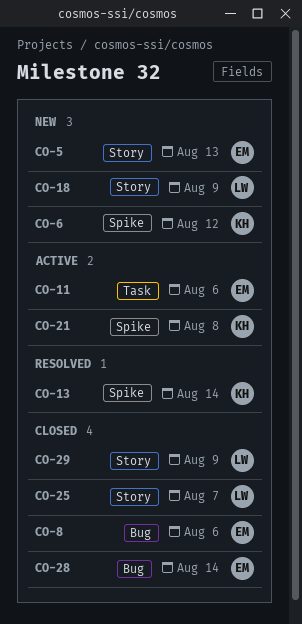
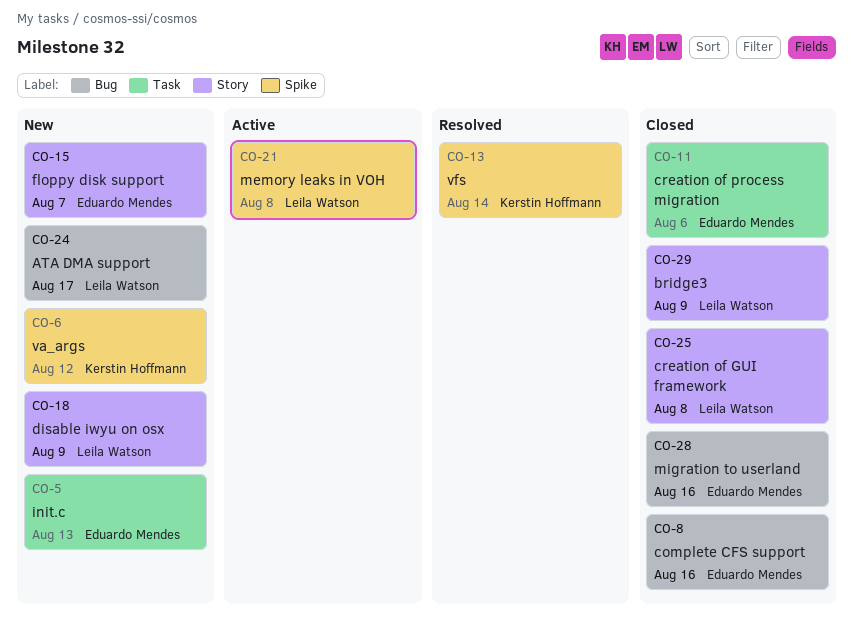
CO-5, label: Story -> Task
CO-8, due: Aug 6 -> Aug 16
CO-11, status: Active -> Closed
CO-15: none -> present
CO-21, owner: Kerstin Hoffmann -> Leila Watson
CO-24: none -> present
CO-25, due: Aug 7 -> Aug 8
CO-28, due: Aug 14 -> Aug 16

